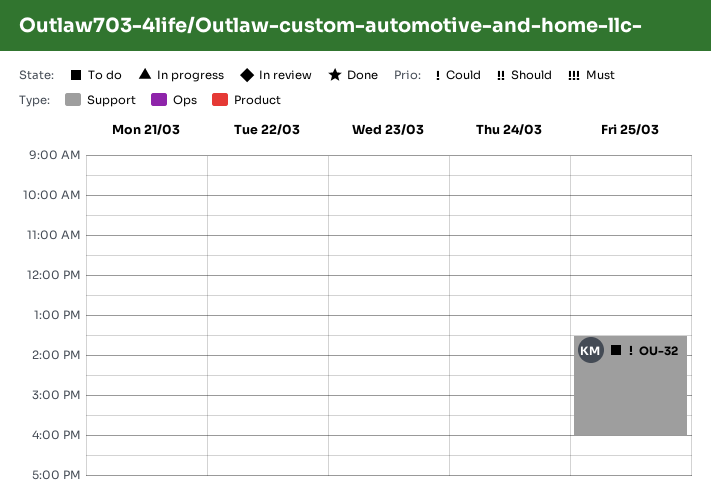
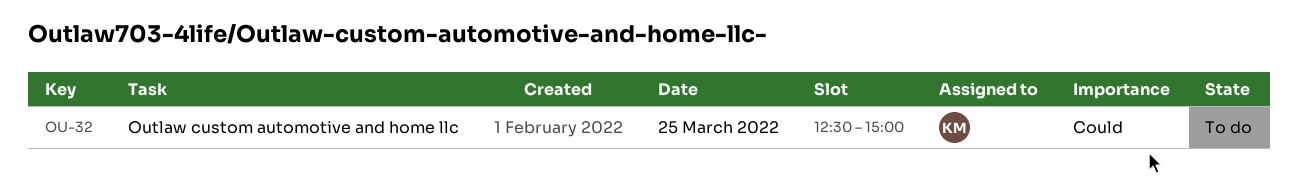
OU-32, begins: 13:30 -> 12:30
OU-32, ends: 16:00 -> 15:00

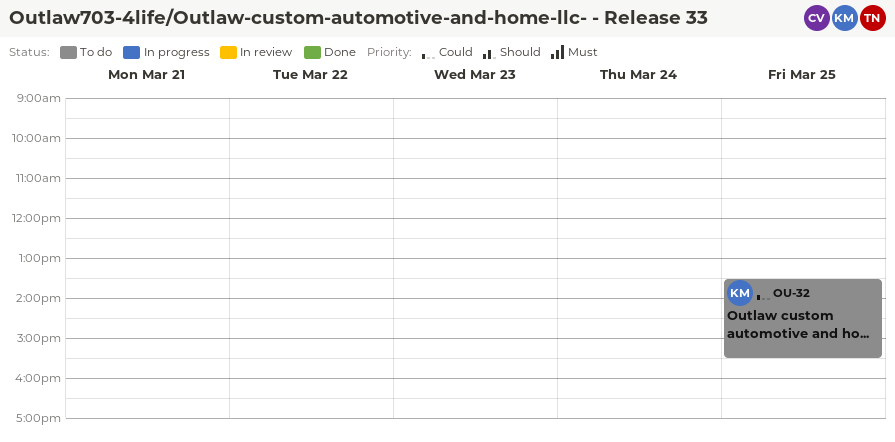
OU-32, begins: 12:30 -> 13:30
OU-32, ends: 15:00 -> 15:30

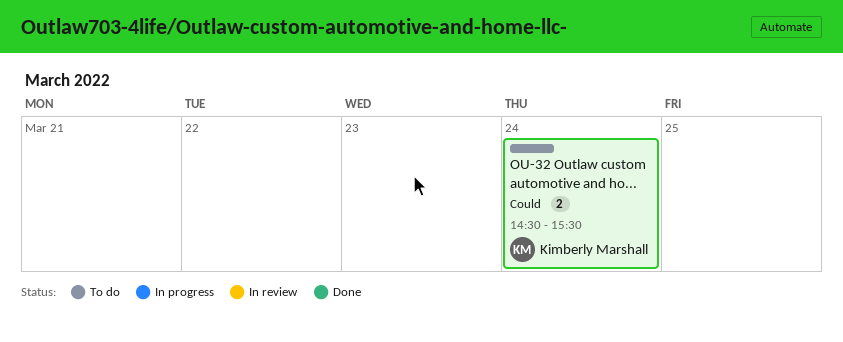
OU-32, day: Mar 25 -> Mar 24
OU-32, begins: 13:30 -> 14:30

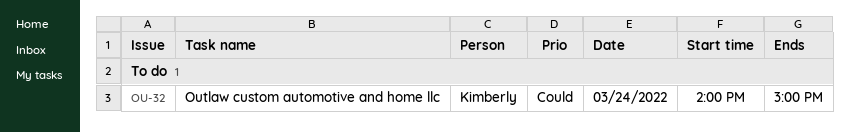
OU-32, begins: 14:30 -> 14:00
OU-32, ends: 15:30 -> 15:00

